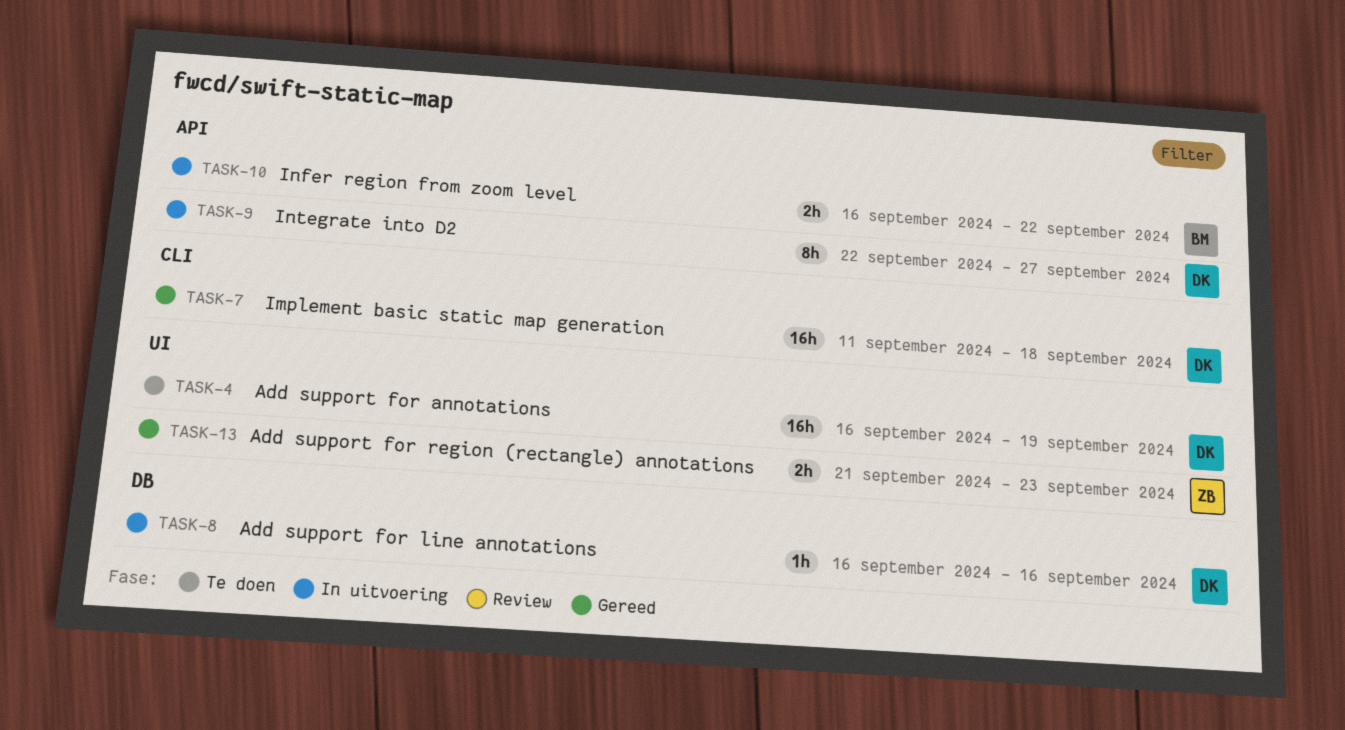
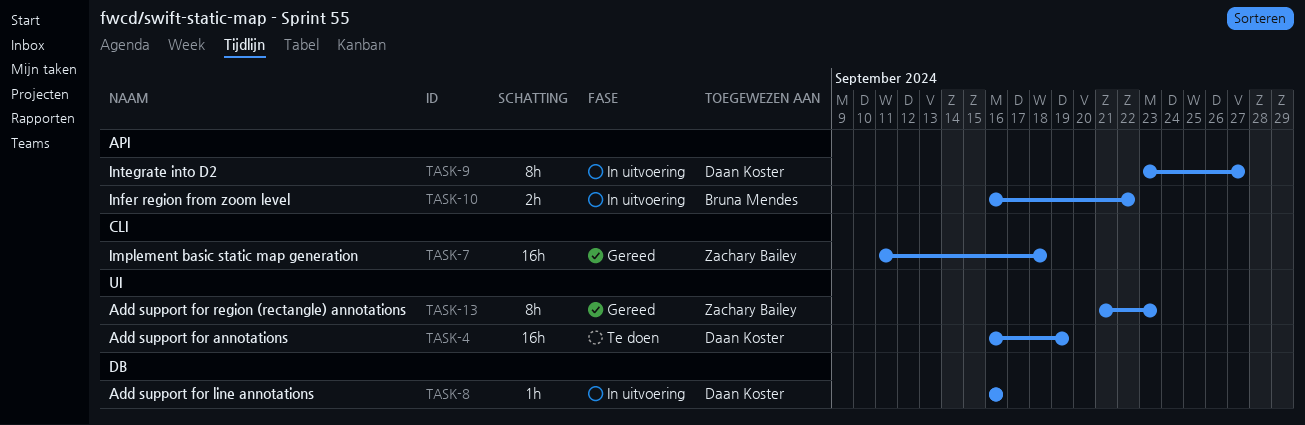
TASK-7, owner: Daan Koster -> Zachary Bailey
TASK-9, start: Sep 22 -> Sep 23
TASK-13, estimate: 2h -> 8h

